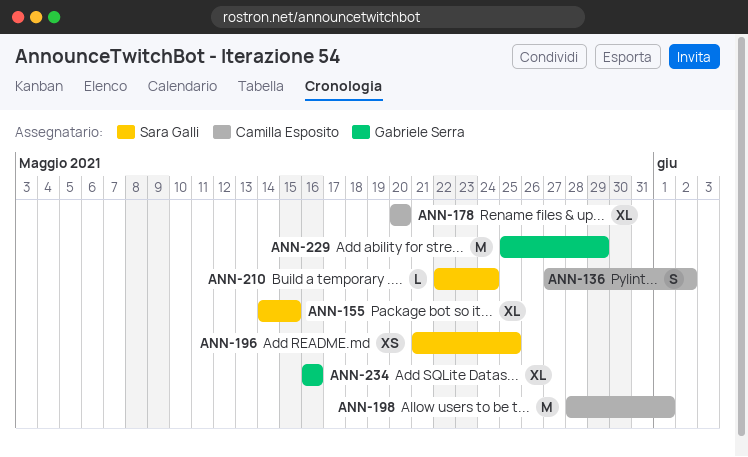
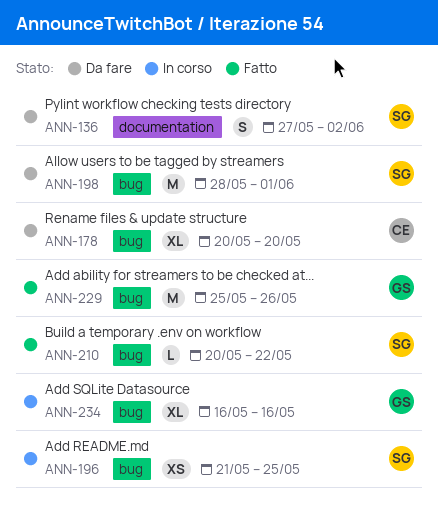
ANN-136, owner: Camilla Esposito -> Sara Galli
ANN-155: present -> none
ANN-198, owner: Camilla Esposito -> Sara Galli
ANN-210, start: May 22 -> May 20
ANN-210, due: May 24 -> May 22
ANN-229, due: May 29 -> May 26

